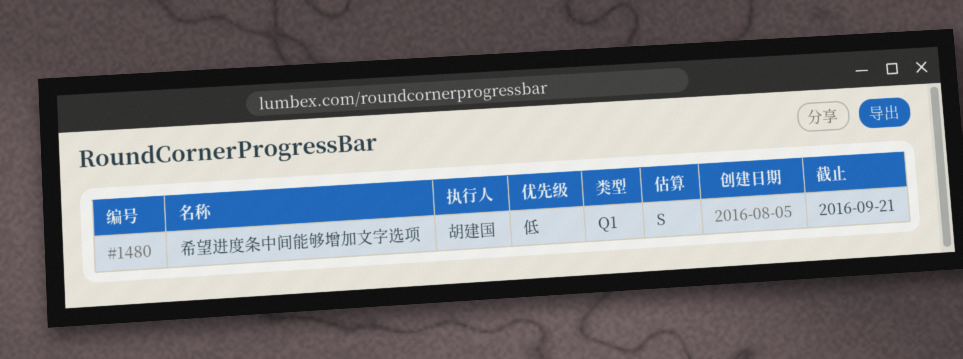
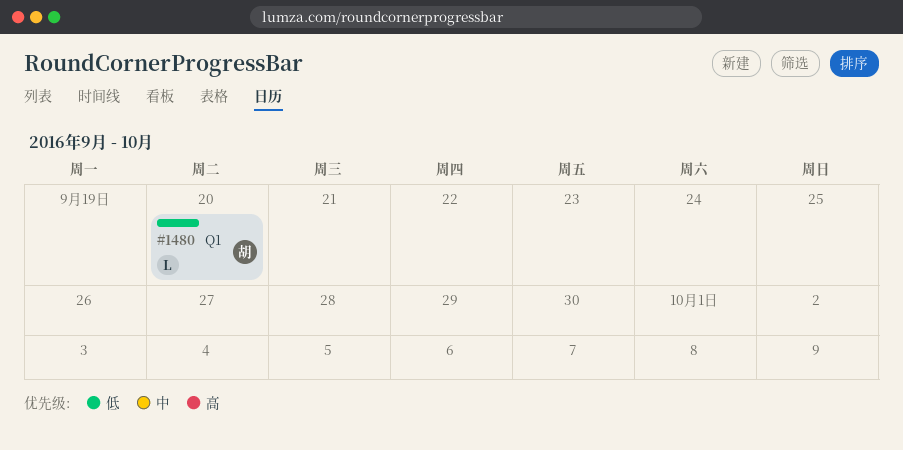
#1480, estimate: S -> L
#1480, due: Sep 21 -> Sep 20

